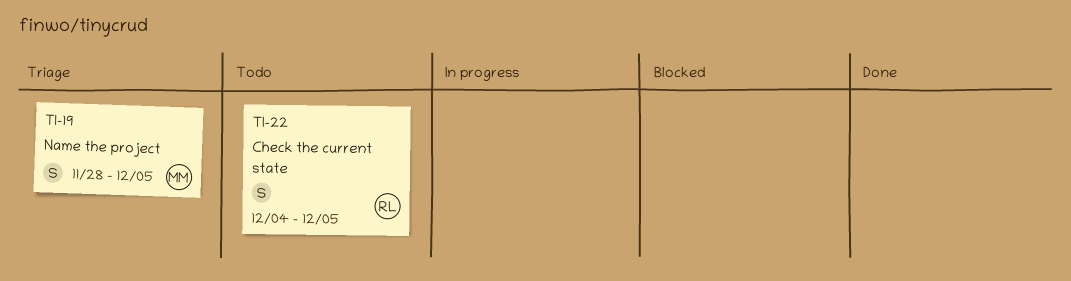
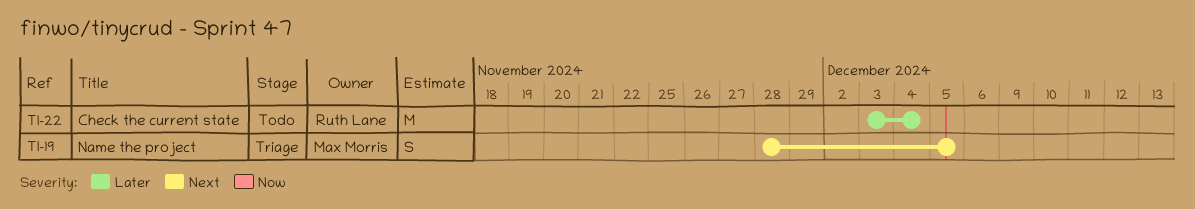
TI-22, estimate: S -> M
TI-22, start: Dec 4 -> Dec 3
TI-22, due: Dec 5 -> Dec 4

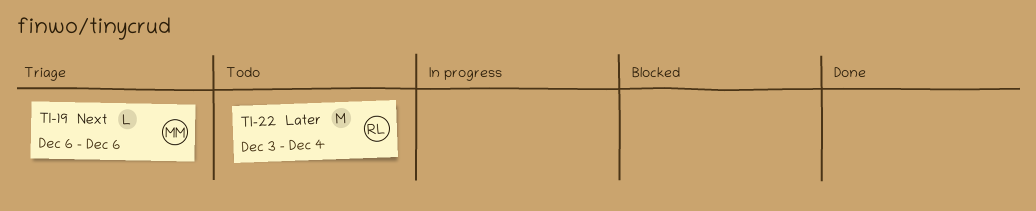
TI-19, estimate: S -> L
TI-19, start: Nov 28 -> Dec 6
TI-19, due: Dec 5 -> Dec 6

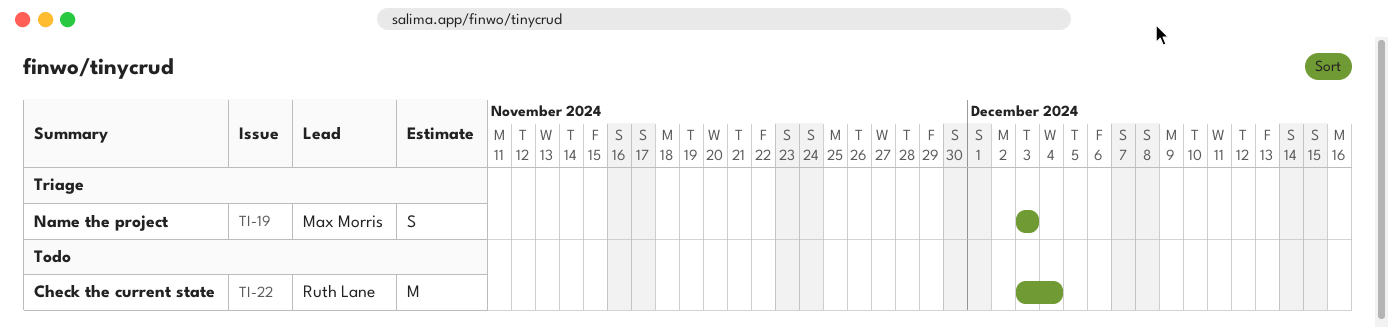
TI-19, estimate: L -> S
TI-19, start: Dec 6 -> Dec 3
TI-19, due: Dec 6 -> Dec 3

